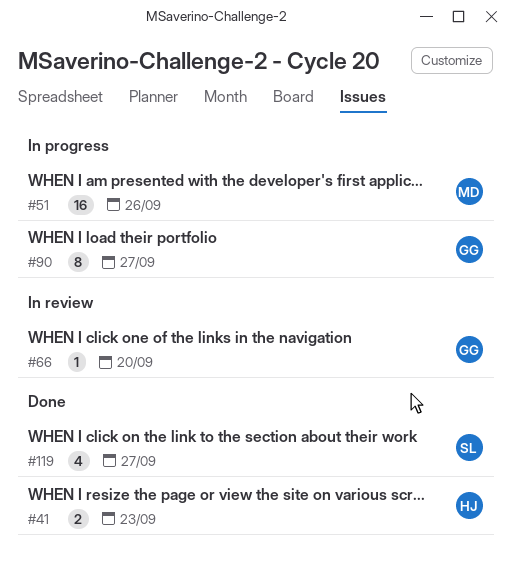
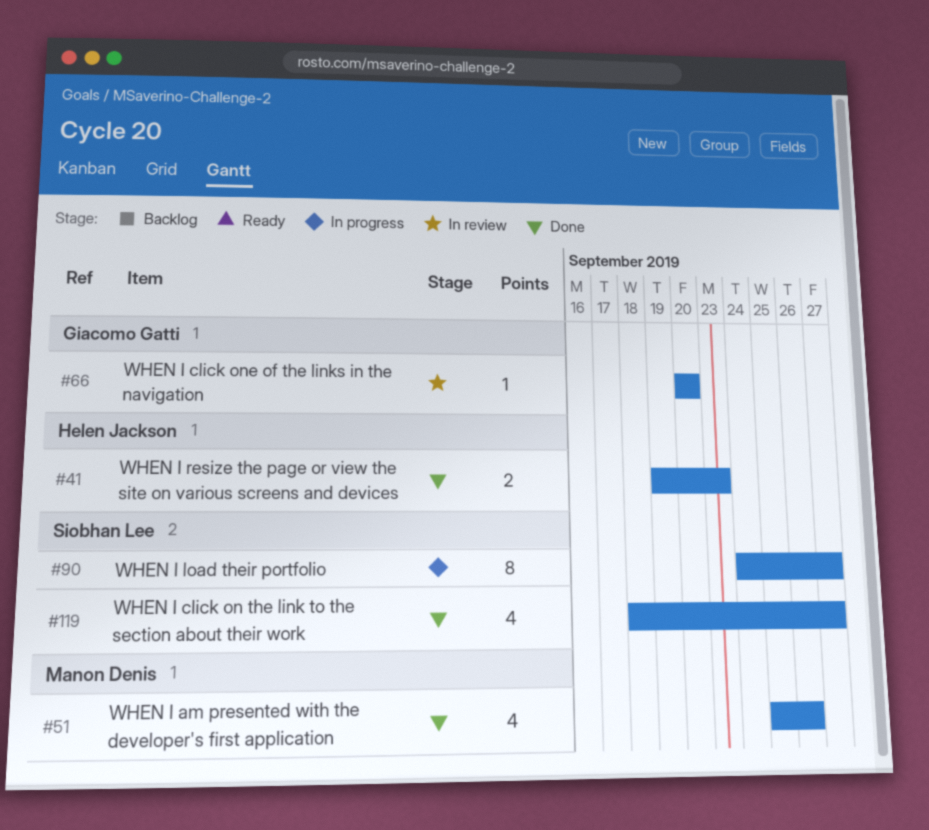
#51, status: In progress -> Done
#51, estimate: 16 -> 4
#90, owner: Giacomo Gatti -> Siobhan Lee

